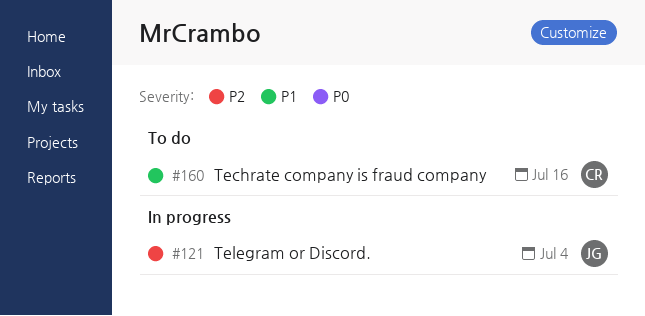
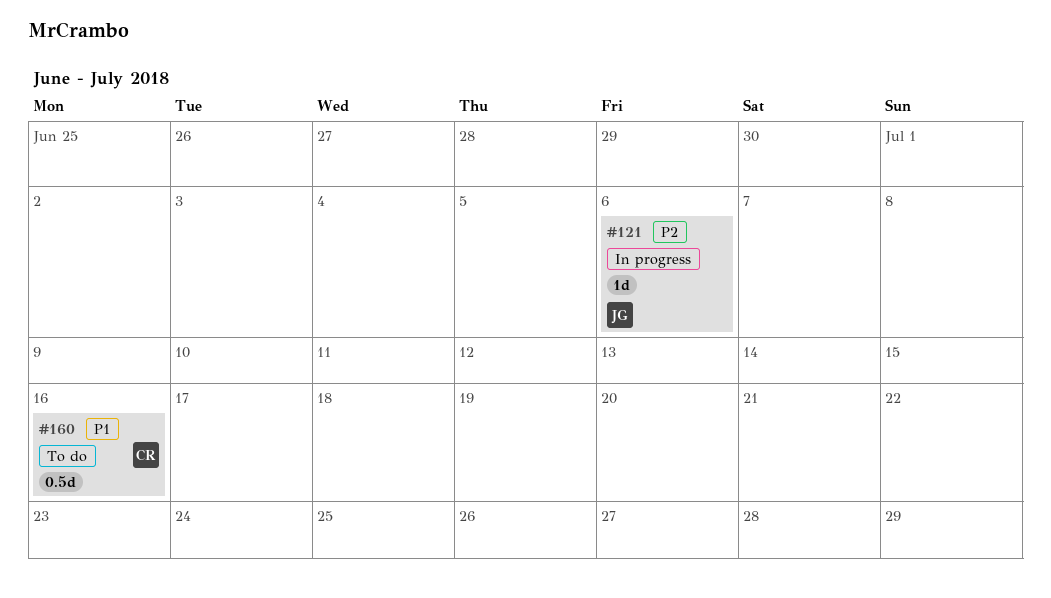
#121, due: Jul 4 -> Jul 6

